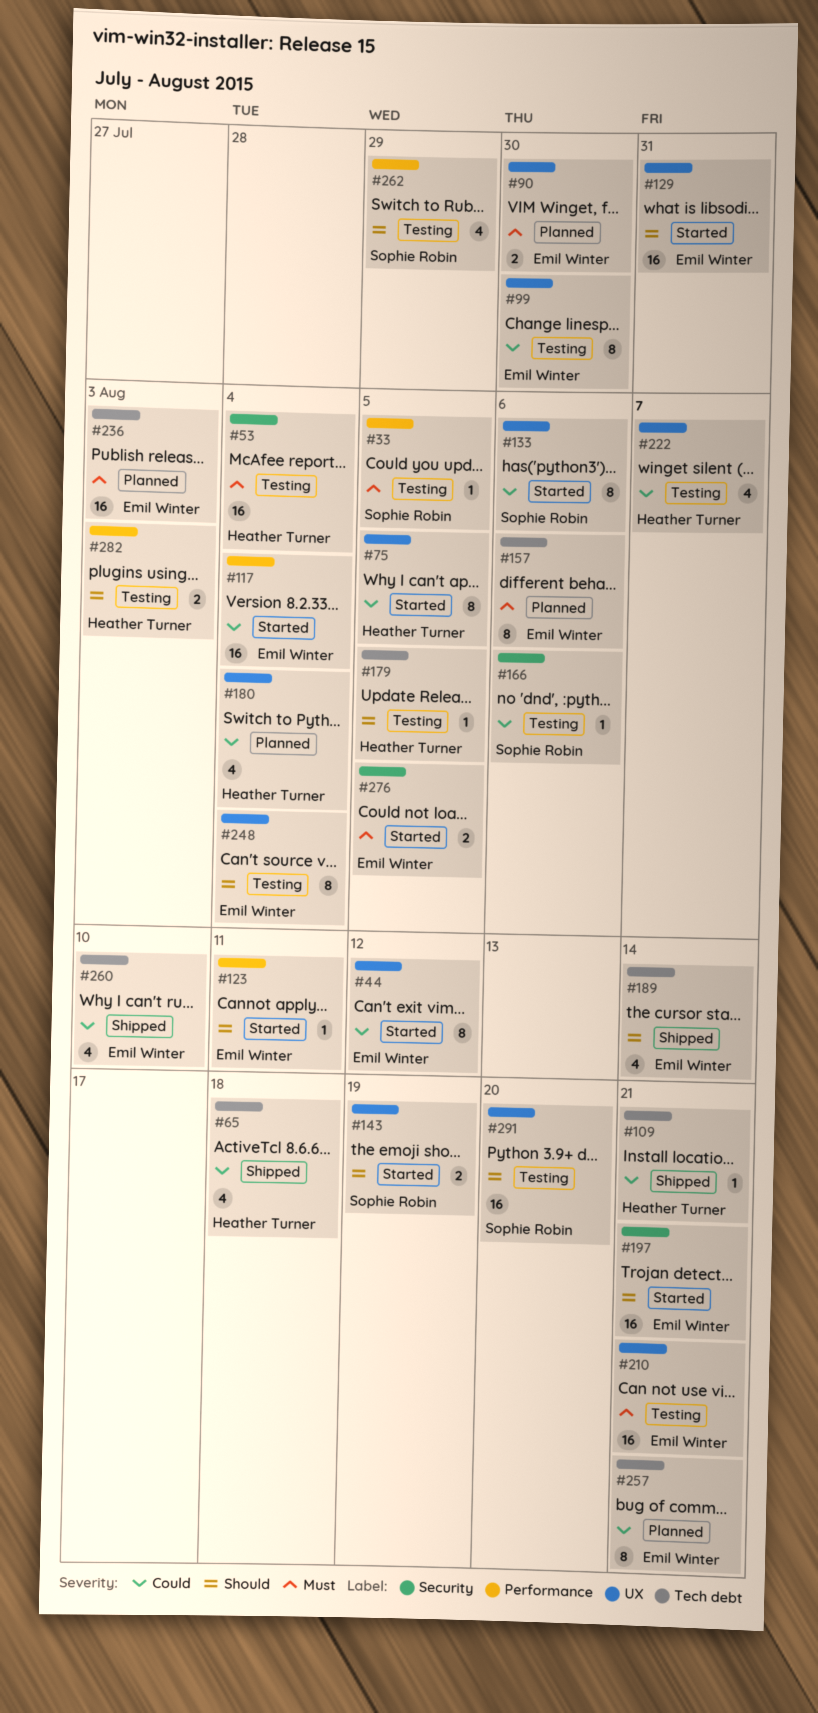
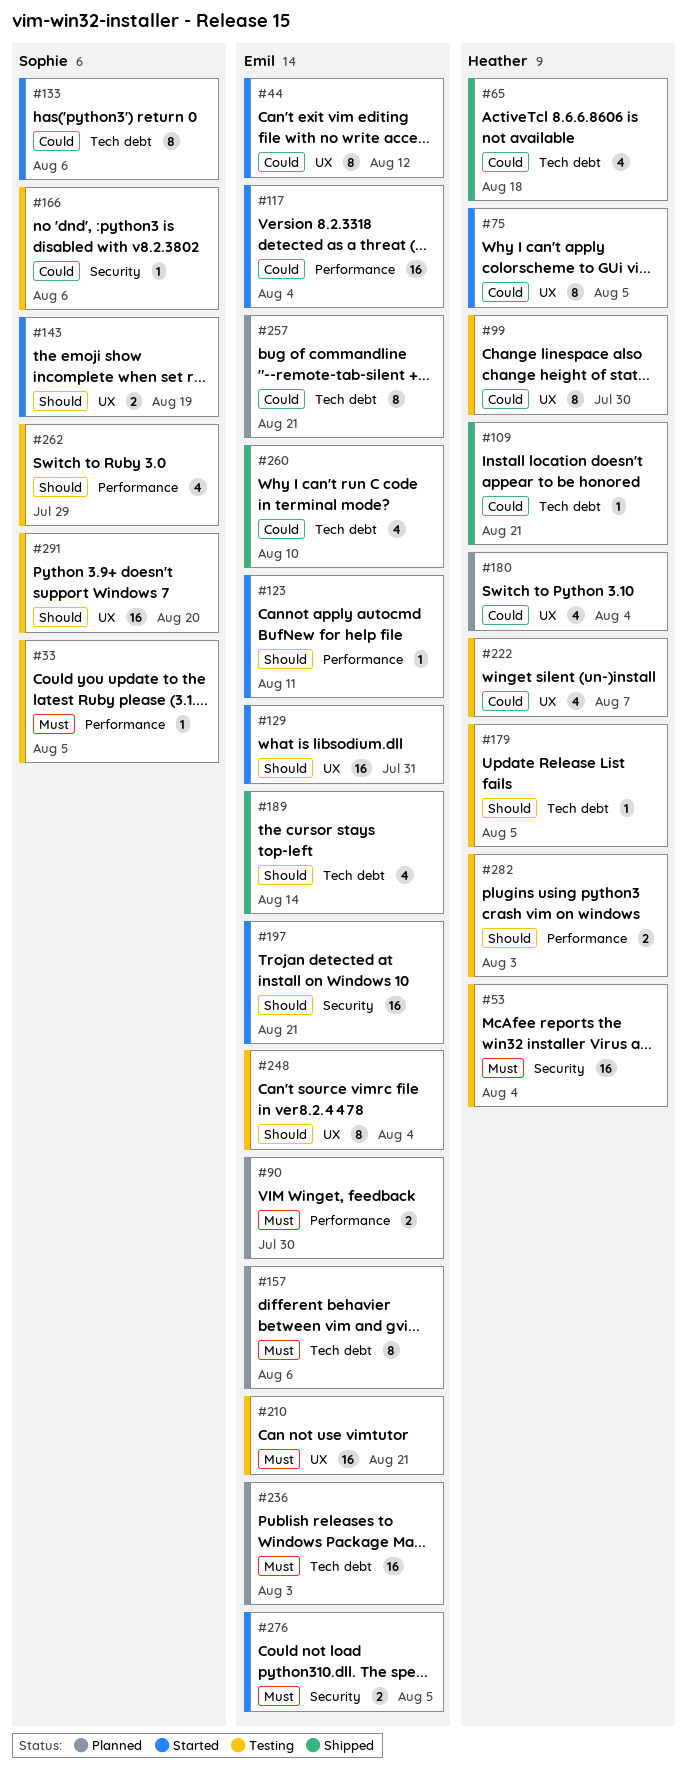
#90, label: UX -> Performance
#99, owner: Emil Winter -> Heather Turner
#133, label: UX -> Tech debt

